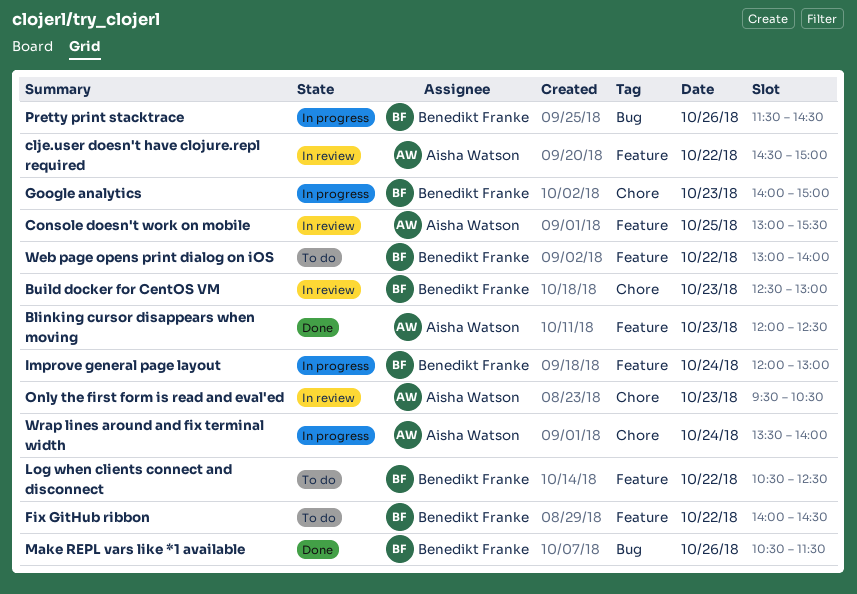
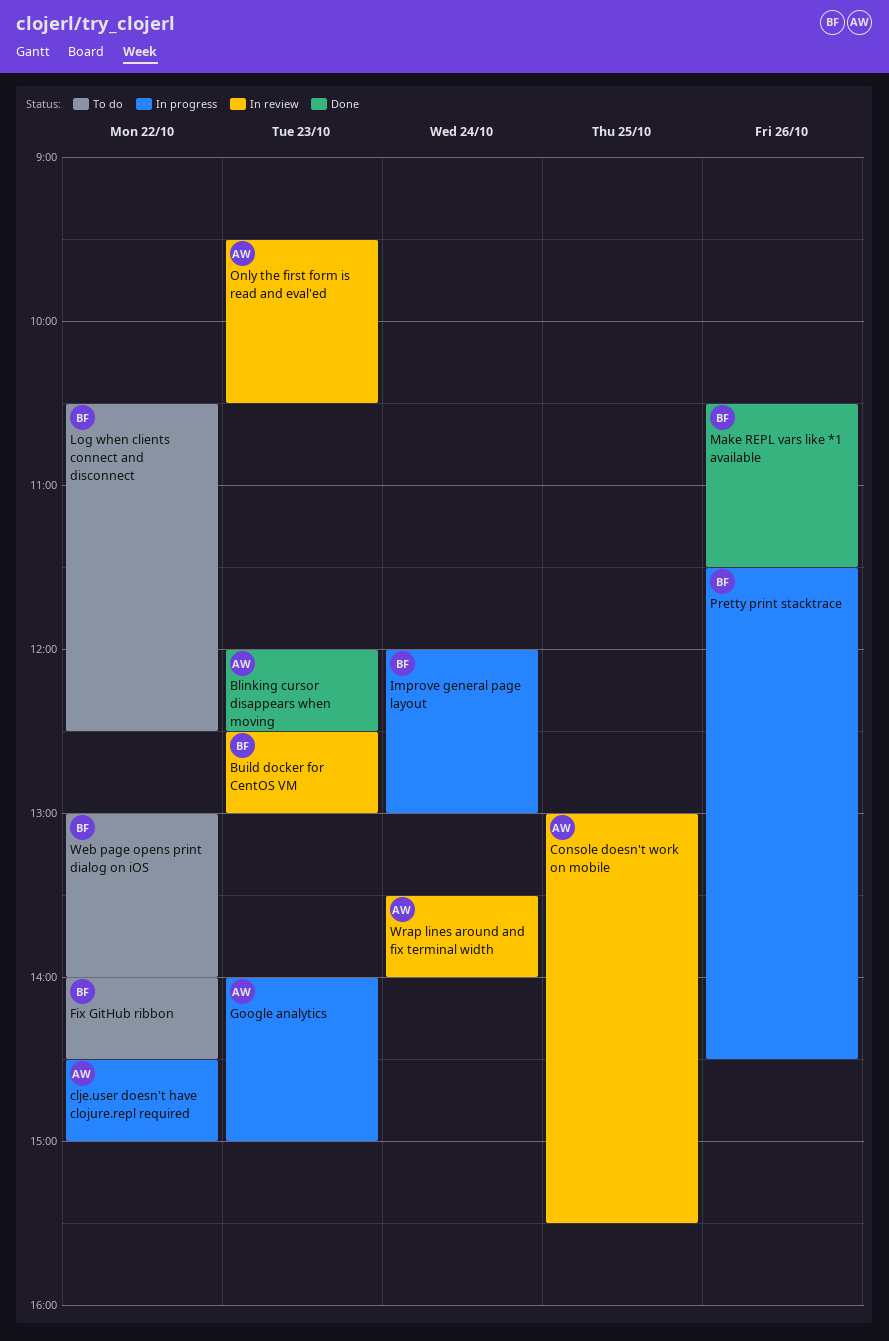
clje.user doesn't have clojure.repl required, status: In review -> In progress
Google analytics, owner: Benedikt Franke -> Aisha Watson
Wrap lines around and fix terminal width, status: In progress -> In review

